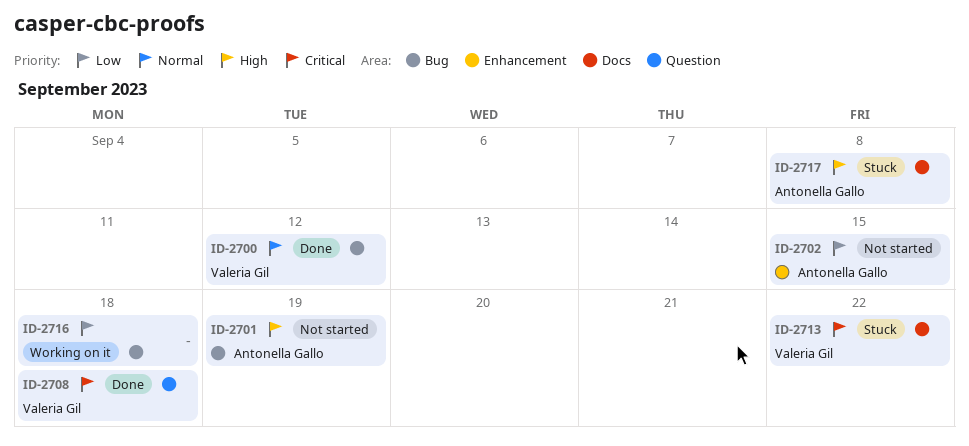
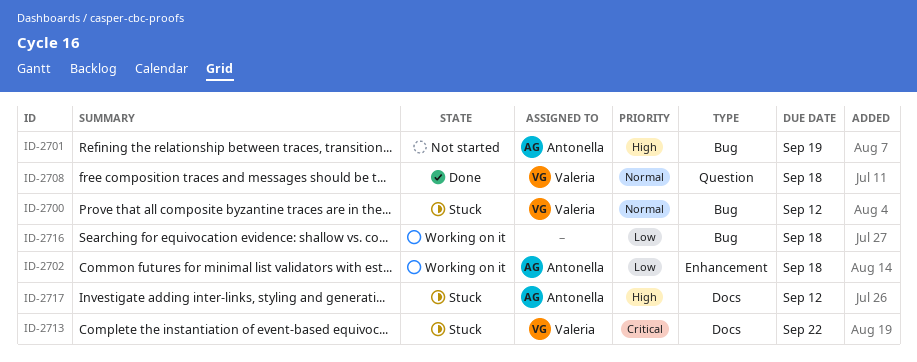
ID-2700, status: Done -> Stuck
ID-2702, status: Not started -> Working on it
ID-2702, due: Sep 15 -> Sep 18
ID-2708, priority: Critical -> Normal
ID-2717, due: Sep 8 -> Sep 12

